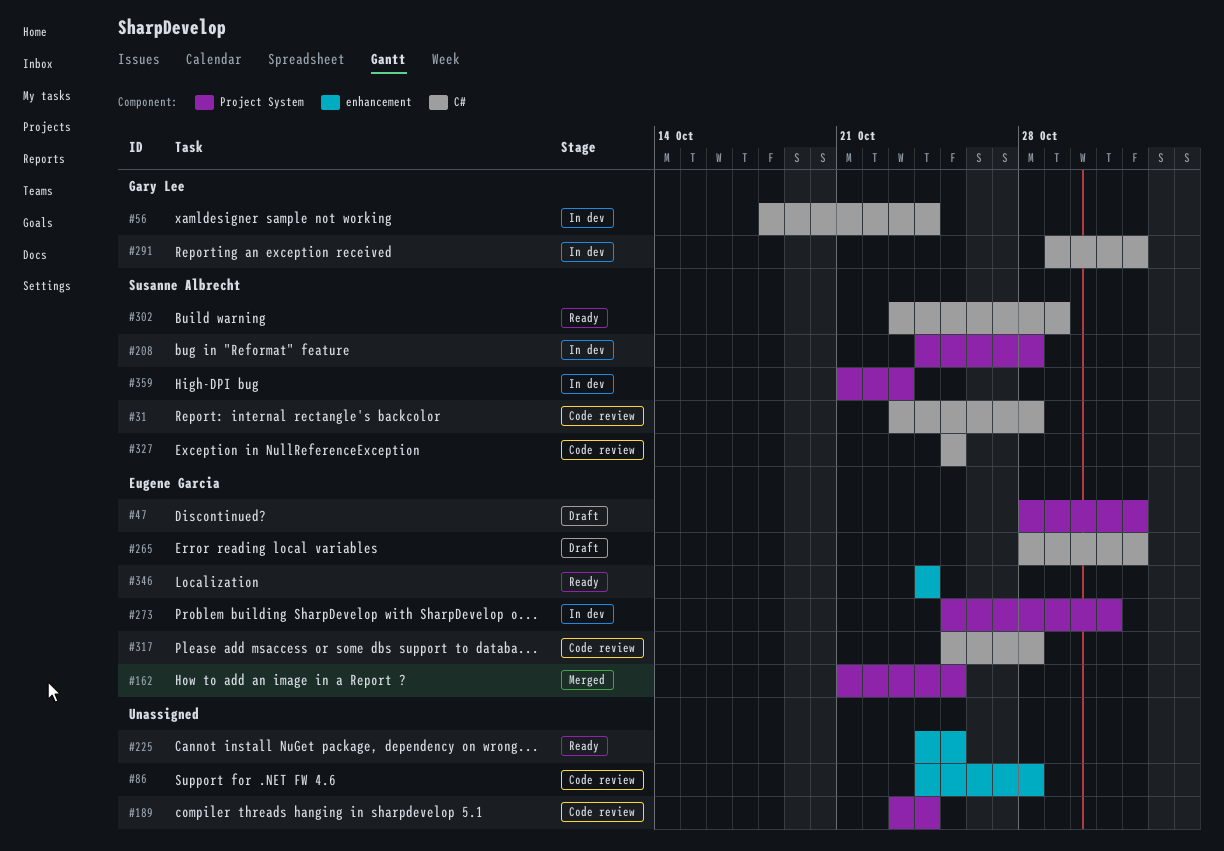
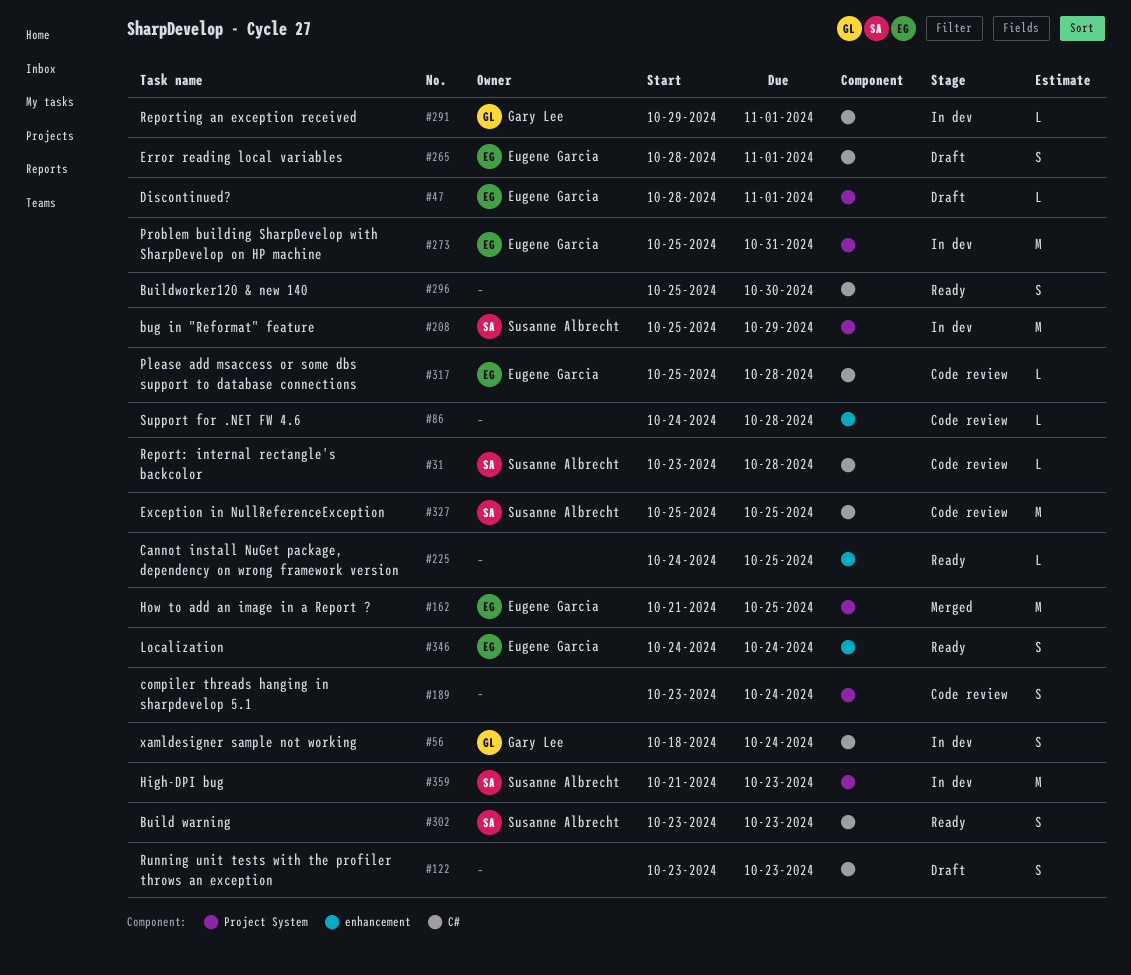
#122: none -> present
#208, start: Oct 24 -> Oct 25
#208, due: Oct 28 -> Oct 29
#296: none -> present
#302, due: Oct 29 -> Oct 23

